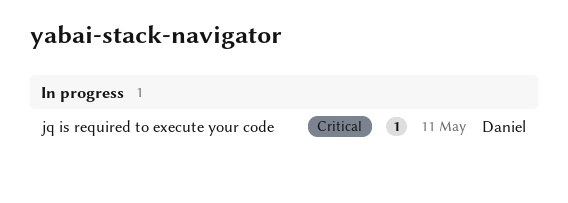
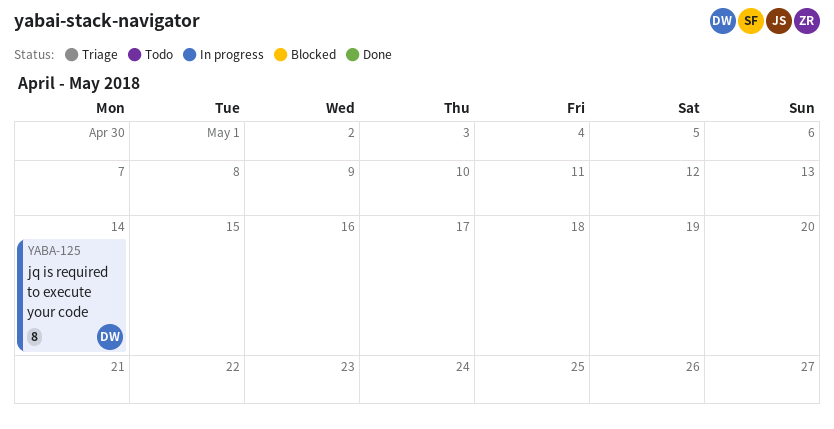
jq is required to execute your code, estimate: 1 -> 8
jq is required to execute your code, due: May 11 -> May 14

